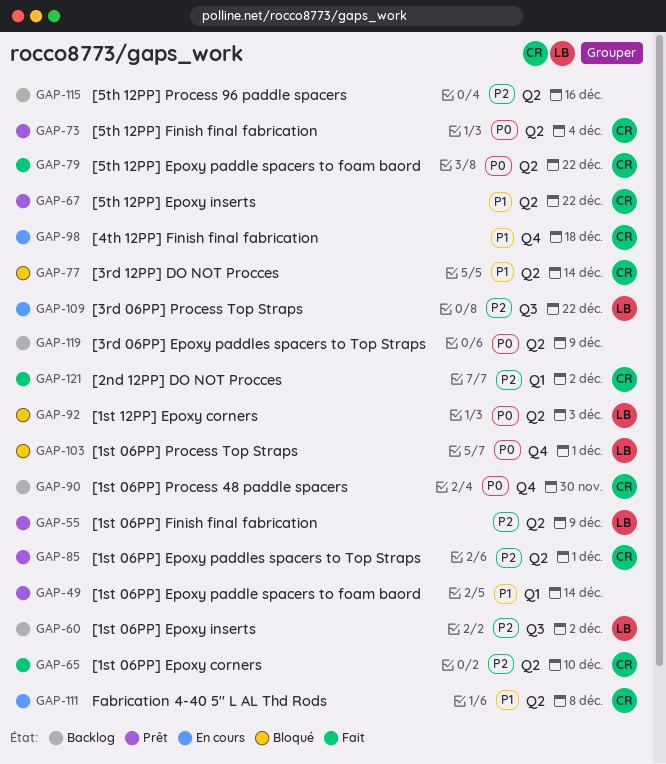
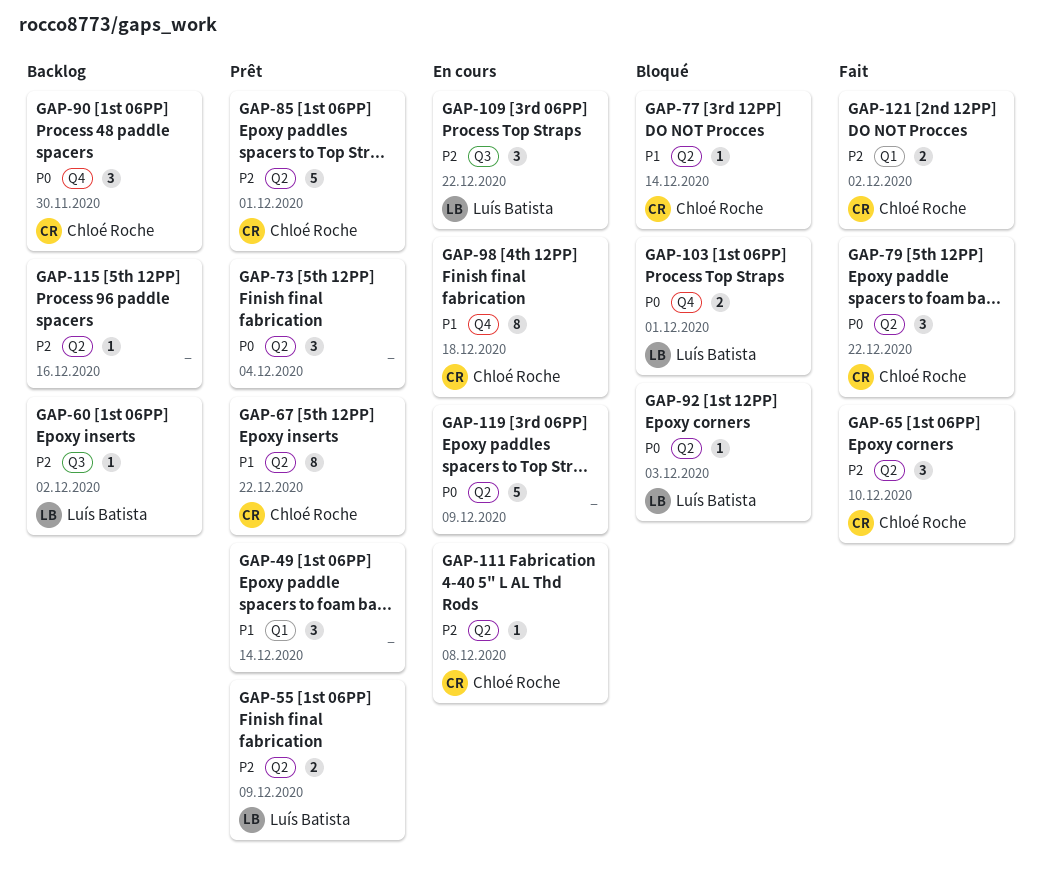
GAP-73, owner: Chloé Roche -> none
GAP-111, priority: P1 -> P2
GAP-119, status: Backlog -> En cours

